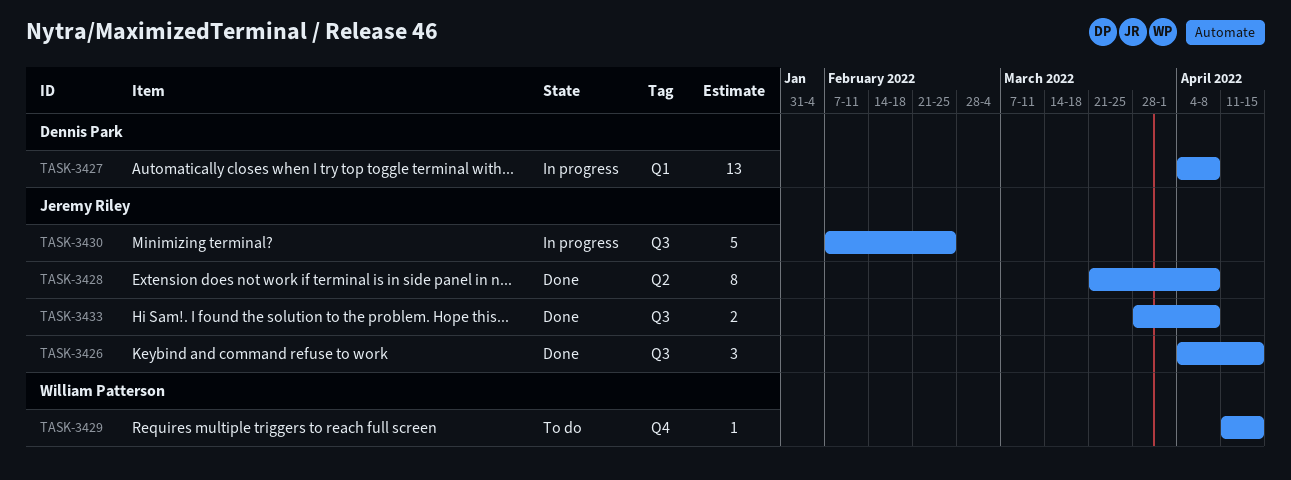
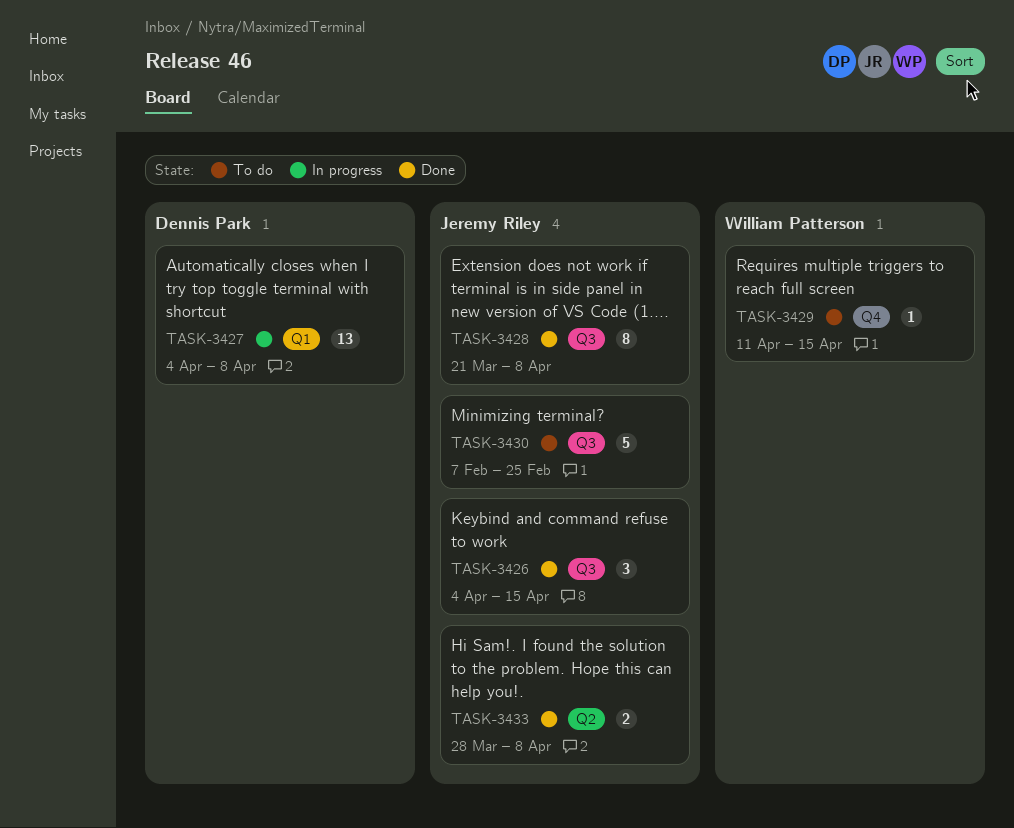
TASK-3428, label: Q2 -> Q3
TASK-3430, status: In progress -> To do
TASK-3433, label: Q3 -> Q2

